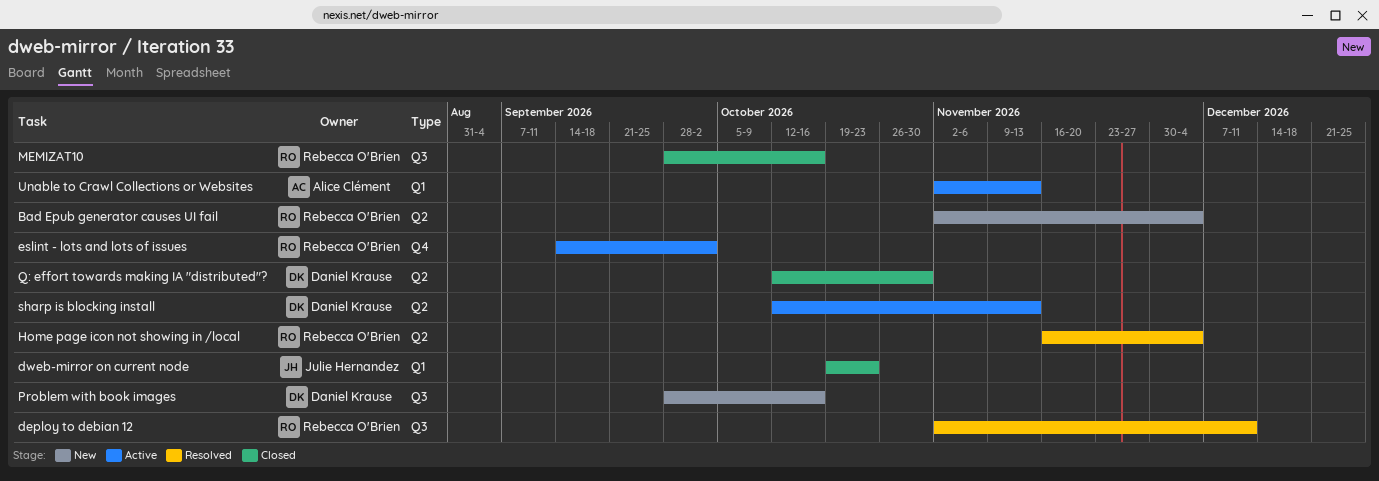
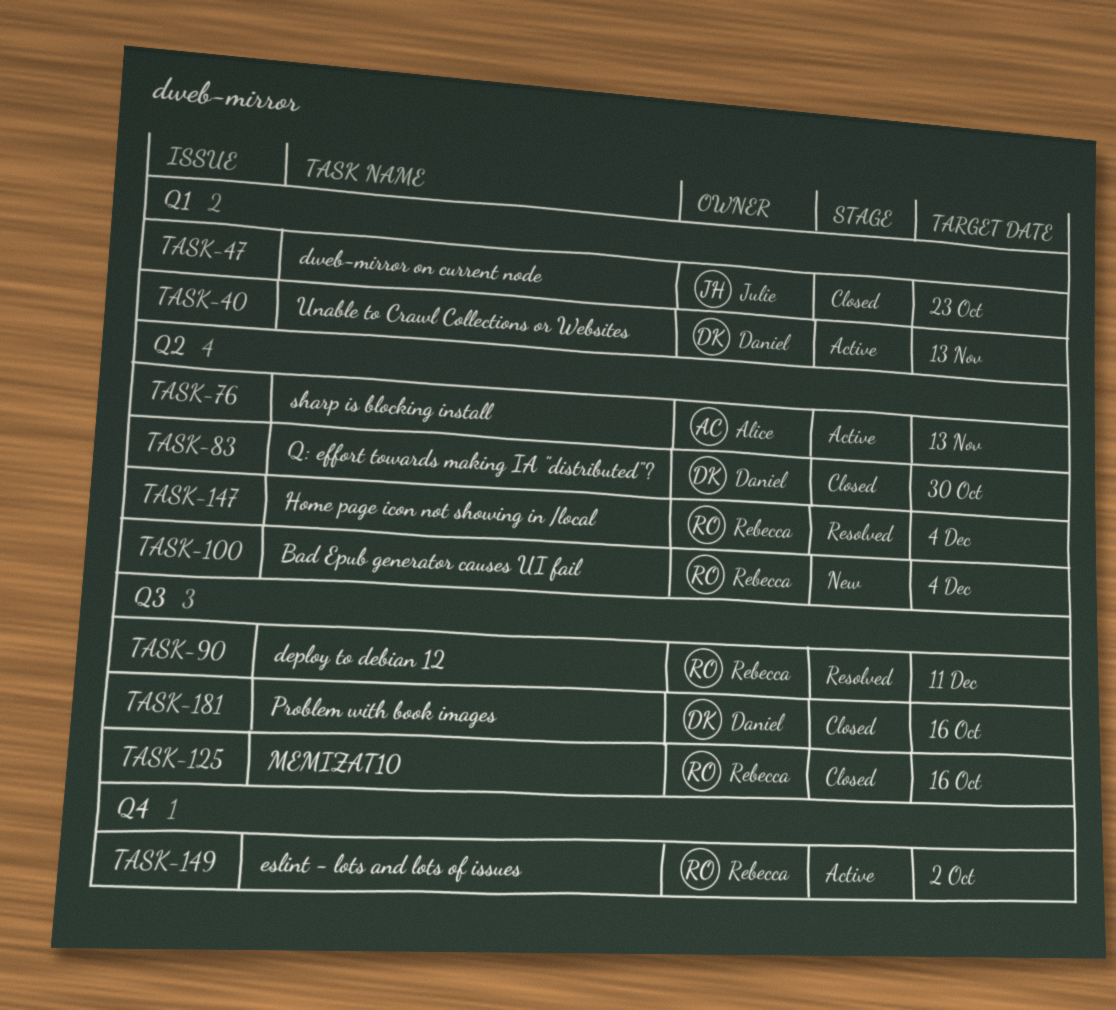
Problem with book images, status: New -> Closed
sharp is blocking install, owner: Daniel Krause -> Alice Clément
Unable to Crawl Collections or Websites, owner: Alice Clément -> Daniel Krause

